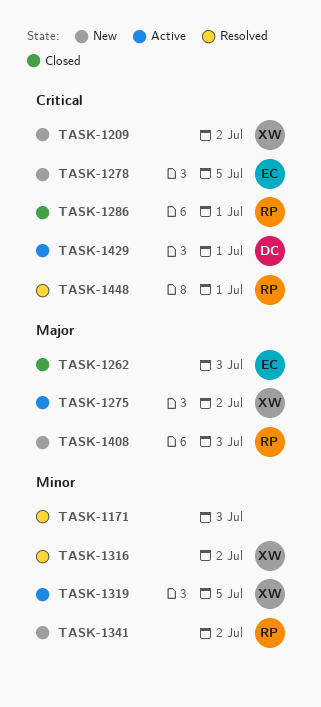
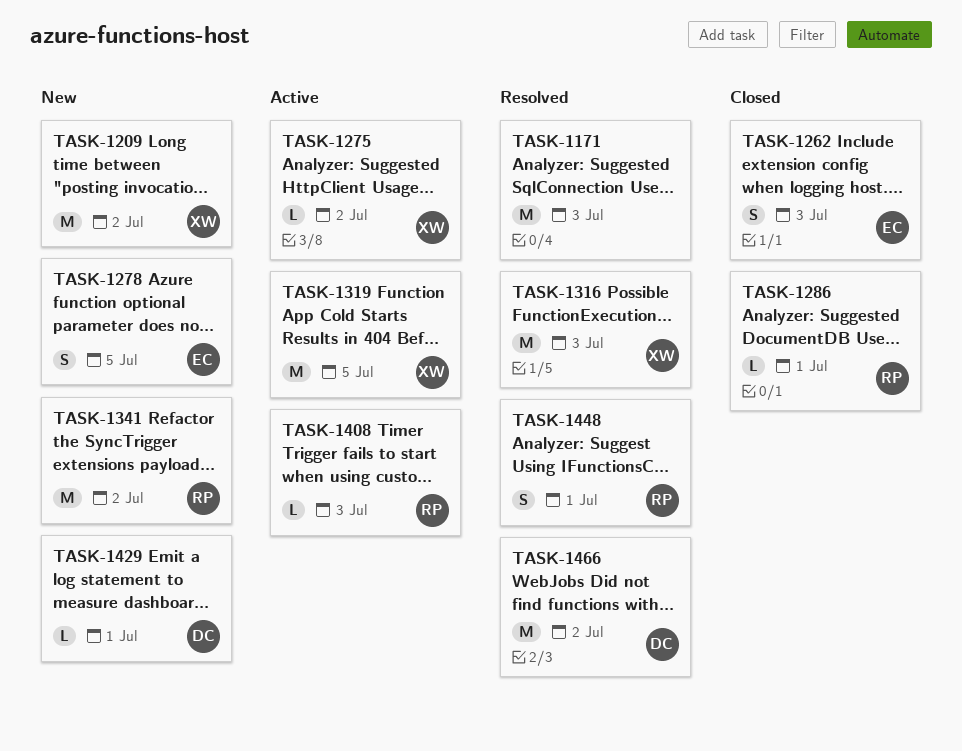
TASK-1316, due: Jul 2 -> Jul 3
TASK-1408, status: New -> Active
TASK-1429, status: Active -> New
TASK-1466: none -> present

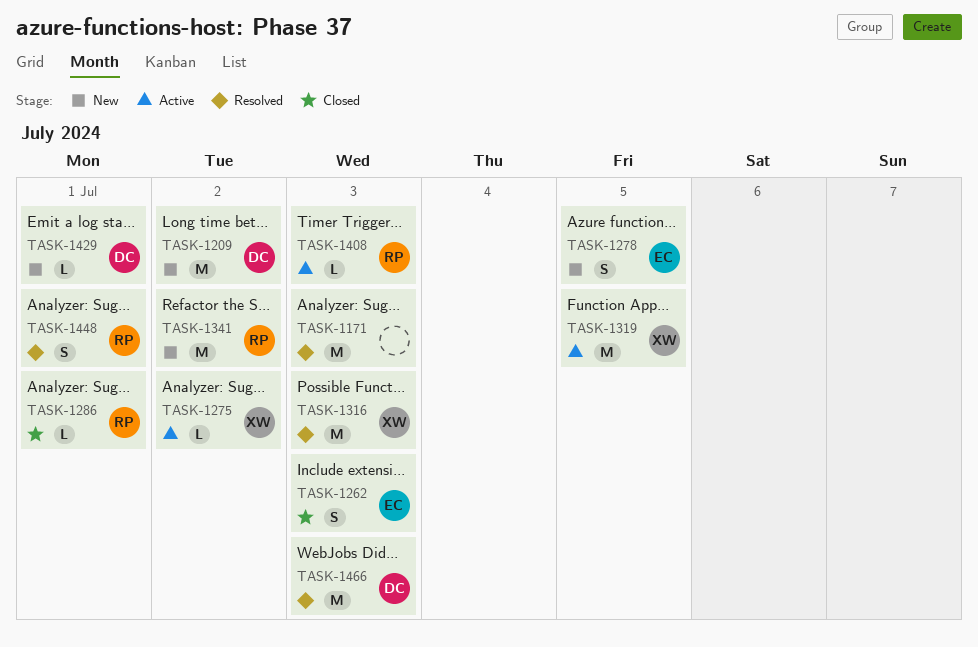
TASK-1209, owner: XW -> DC
TASK-1466, due: Jul 2 -> Jul 3

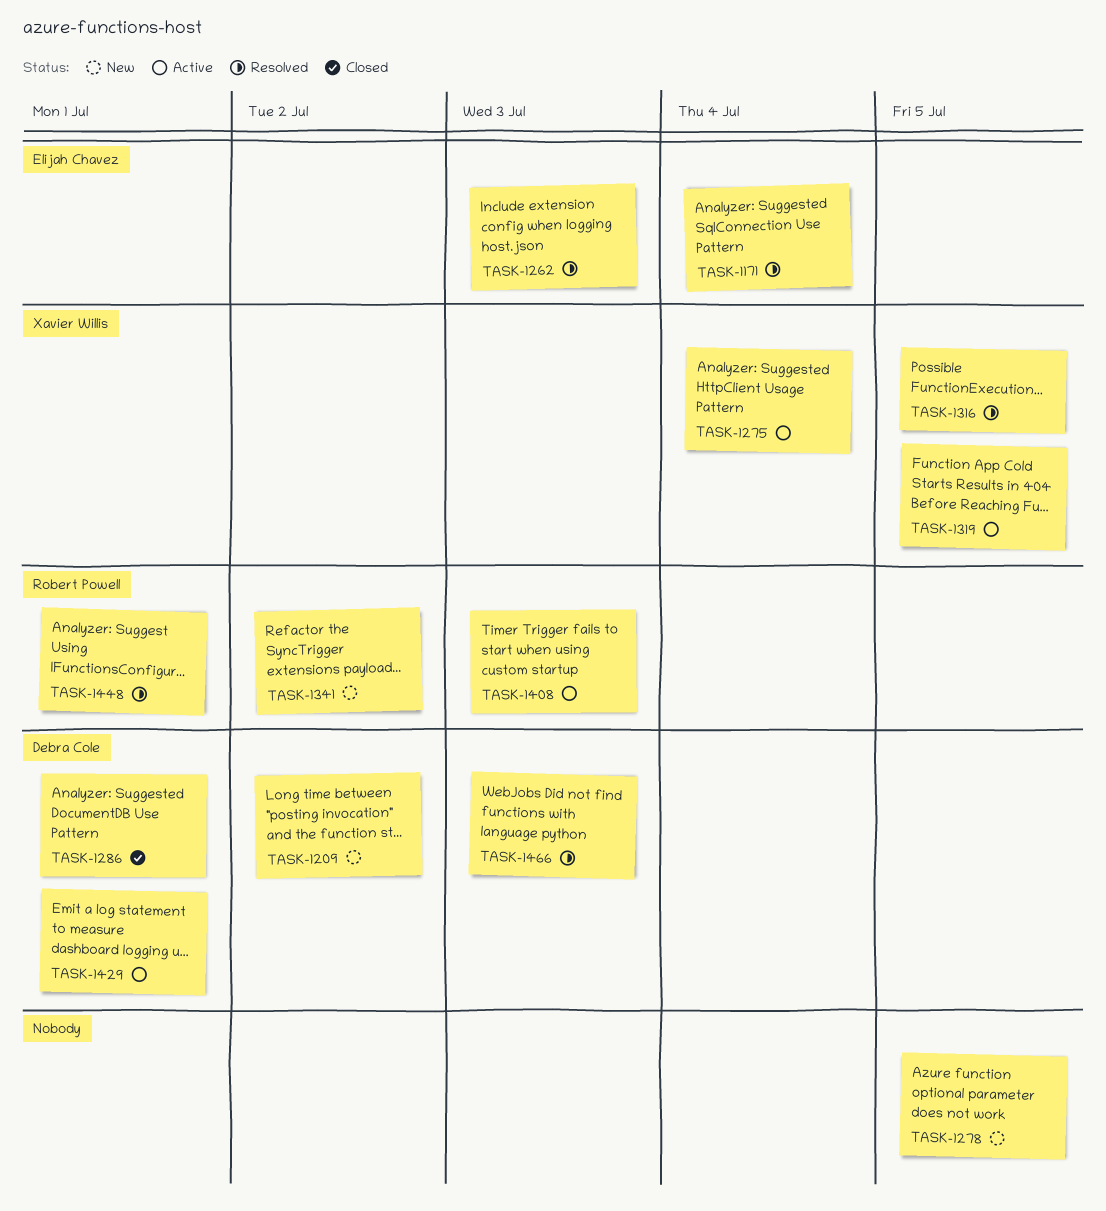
TASK-1171, owner: none -> Elijah Chavez
TASK-1171, due: Jul 3 -> Jul 4
TASK-1262, status: Closed -> Resolved
TASK-1275, due: Jul 2 -> Jul 4
TASK-1278, owner: Elijah Chavez -> none
TASK-1286, owner: Robert Powell -> Debra Cole
TASK-1316, due: Jul 3 -> Jul 5
TASK-1429, status: New -> Active

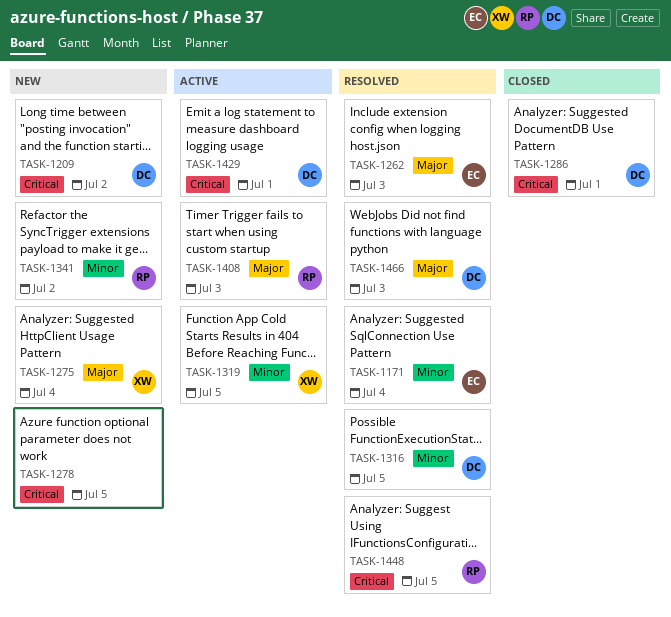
TASK-1275, status: Active -> New
TASK-1316, owner: Xavier Willis -> Debra Cole
TASK-1448, due: Jul 1 -> Jul 5

